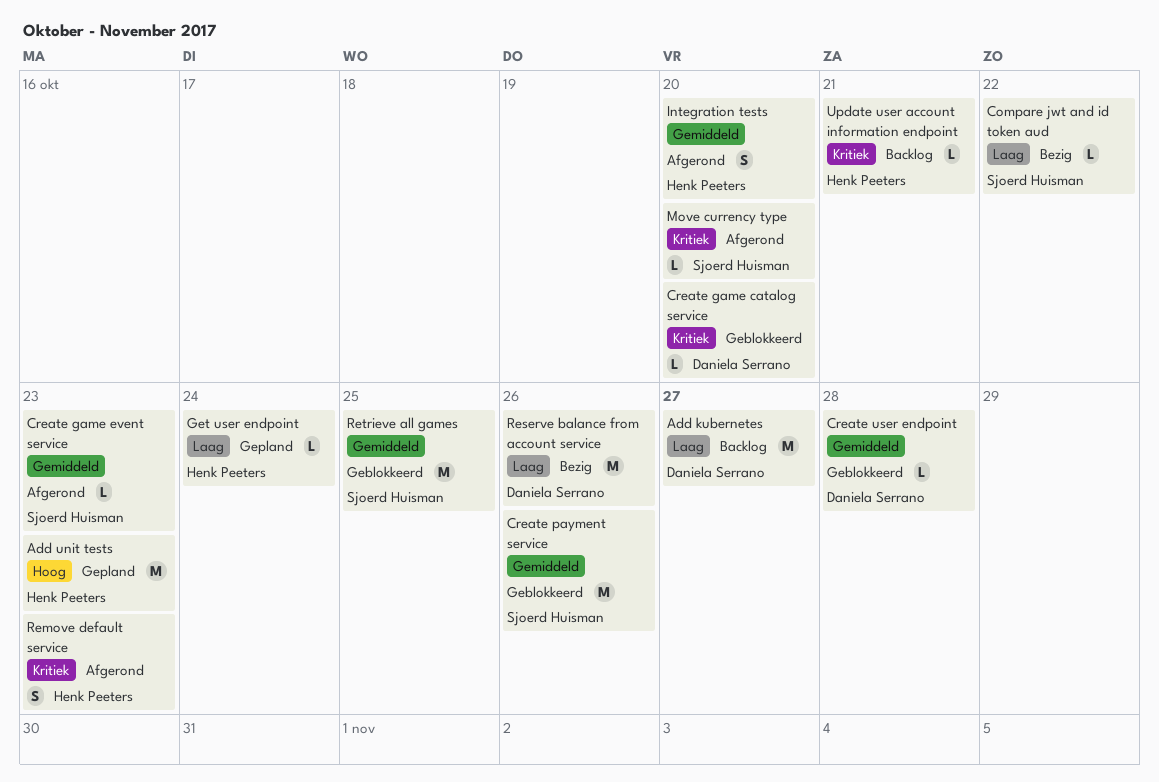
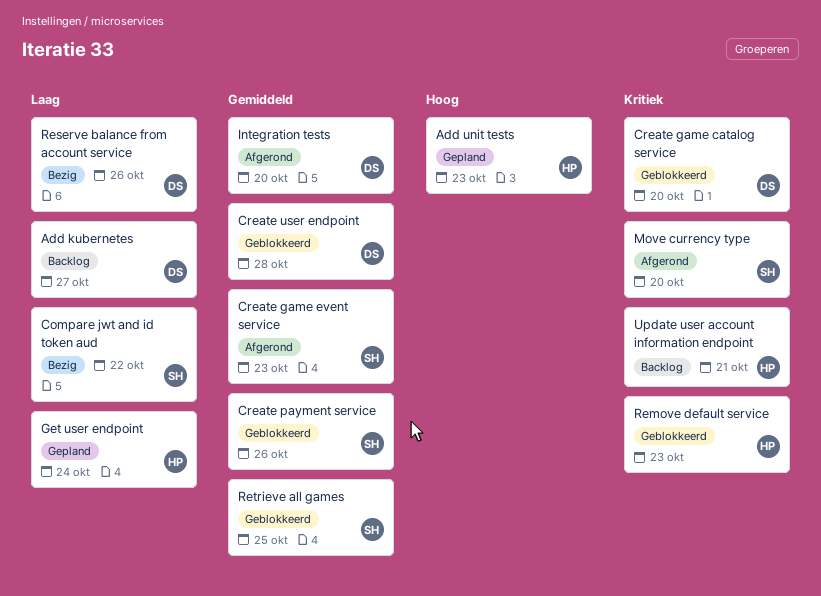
Integration tests, owner: Henk Peeters -> Daniela Serrano
Remove default service, status: Afgerond -> Geblokkeerd

